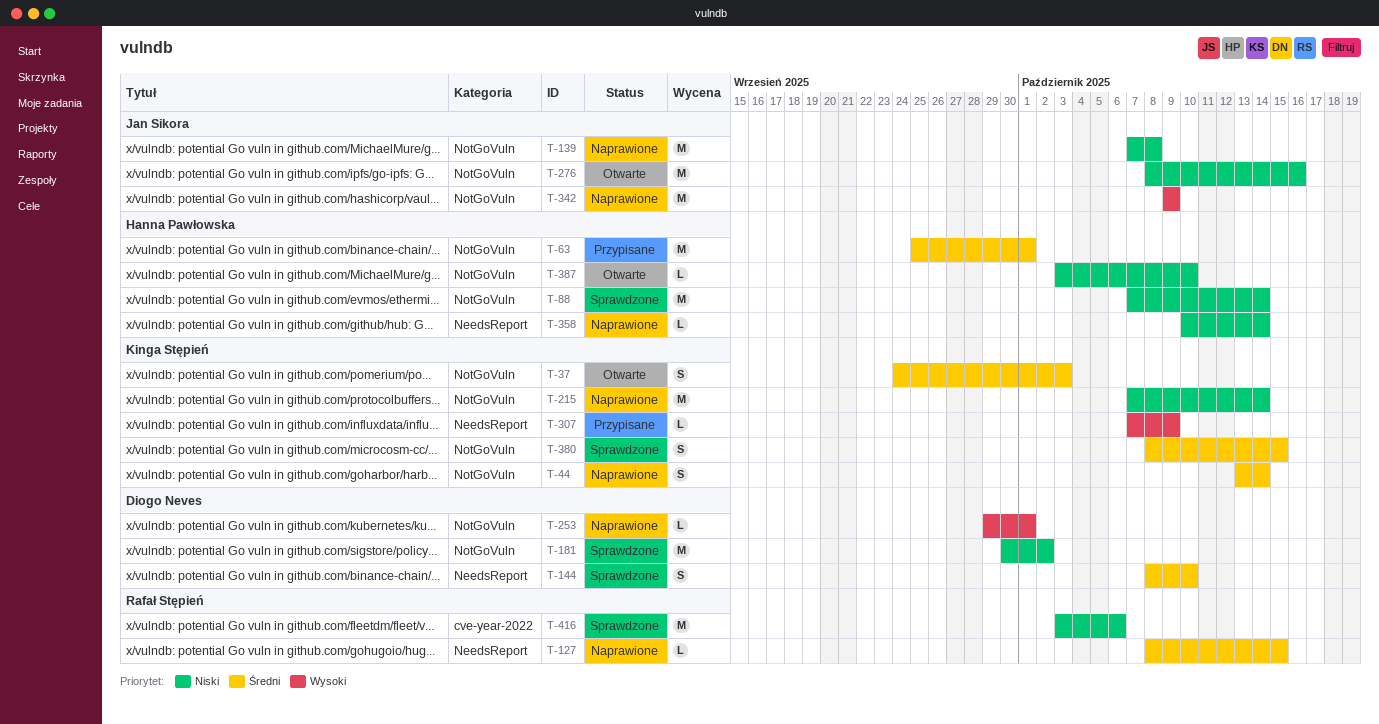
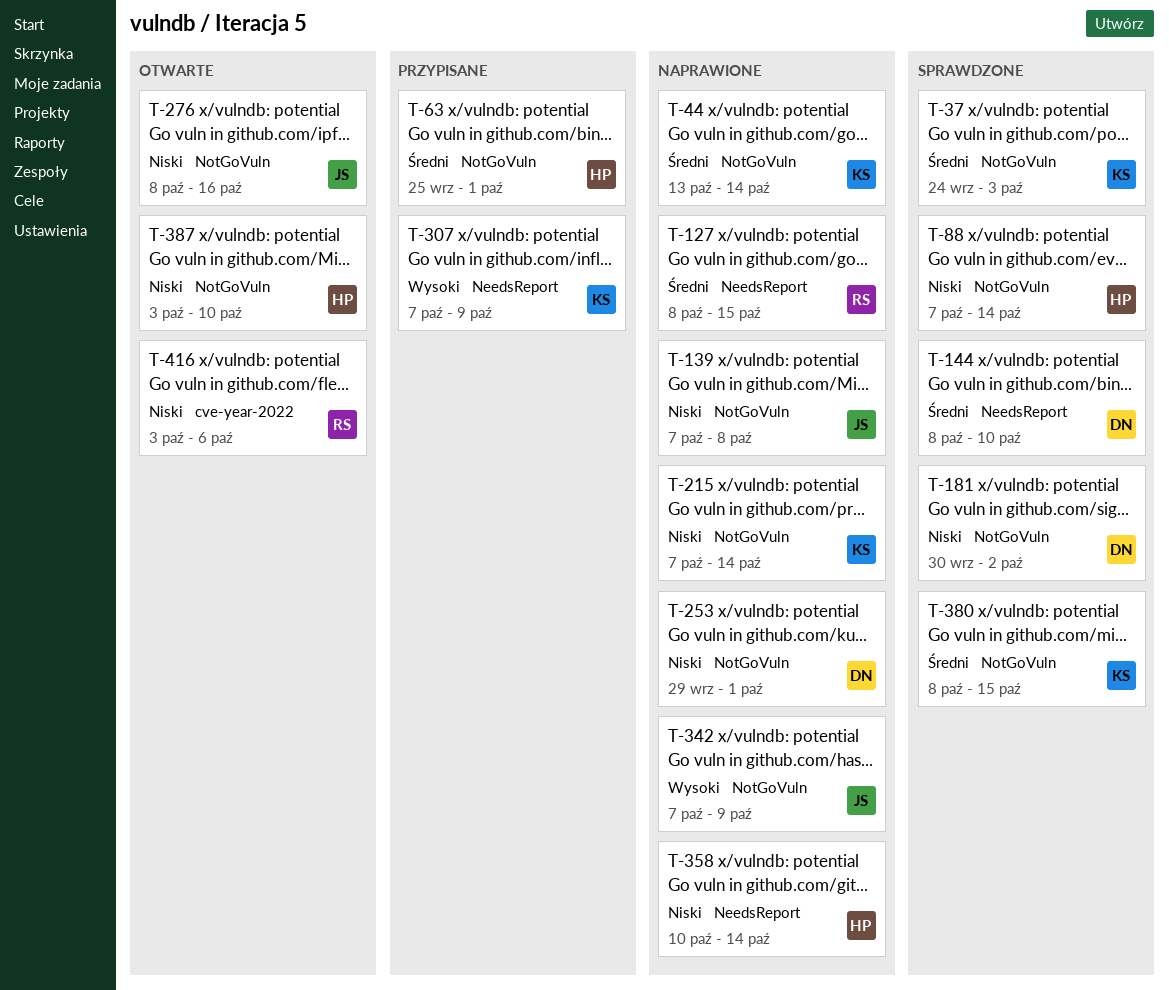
T-37, status: Otwarte -> Sprawdzone
T-253, priority: Wysoki -> Niski
T-342, start: Oct 9 -> Oct 7
T-416, status: Sprawdzone -> Otwarte

